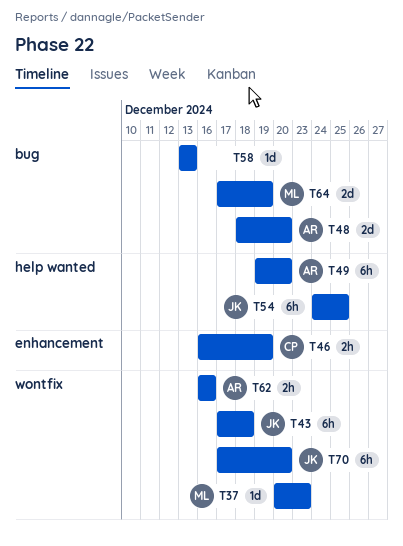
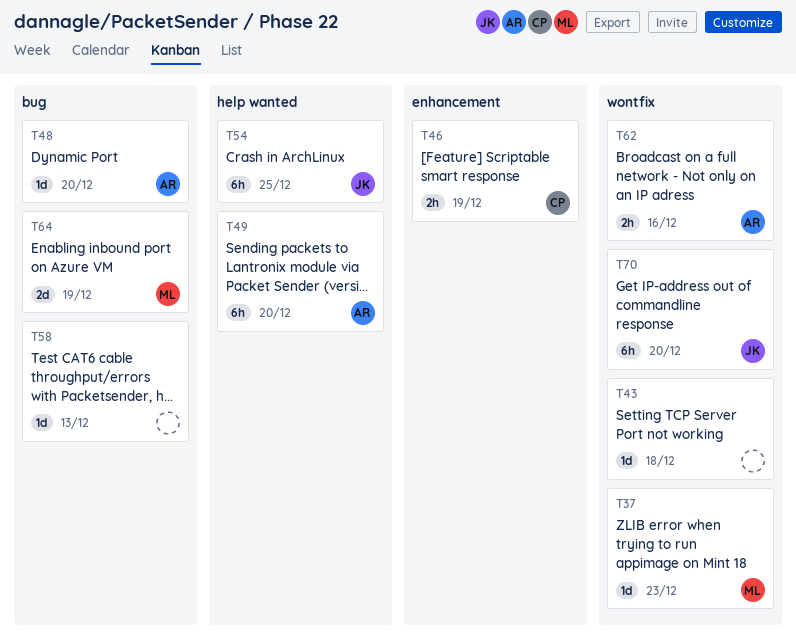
T43, owner: JK -> none
T43, estimate: 6h -> 1d
T48, estimate: 2d -> 1d

